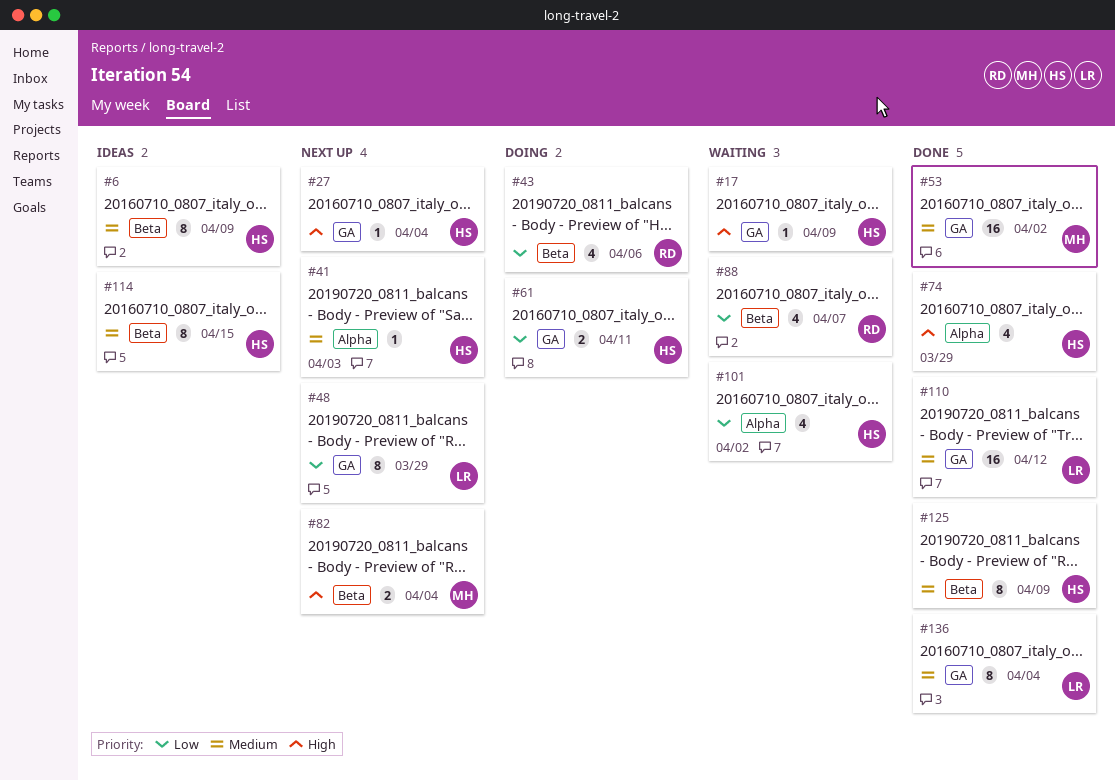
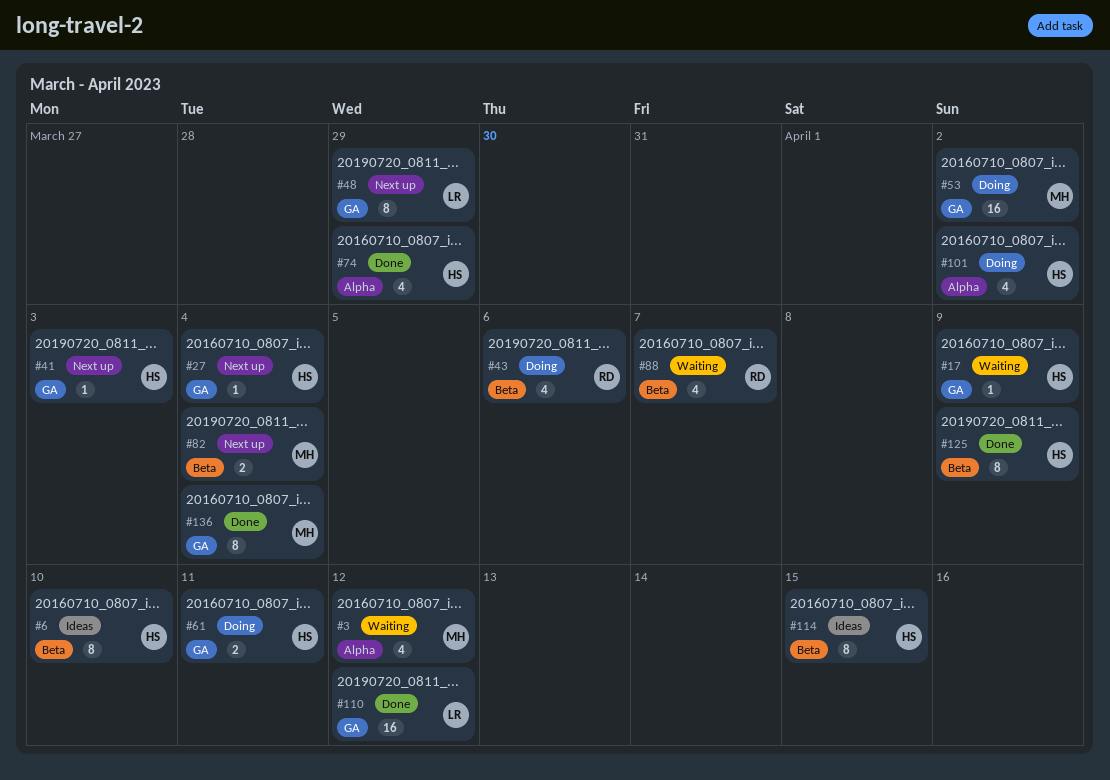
#3: none -> present
#6, due: Apr 9 -> Apr 10
#41, label: Alpha -> GA
#53, status: Done -> Doing
#101, status: Waiting -> Doing
#136, owner: LR -> MH

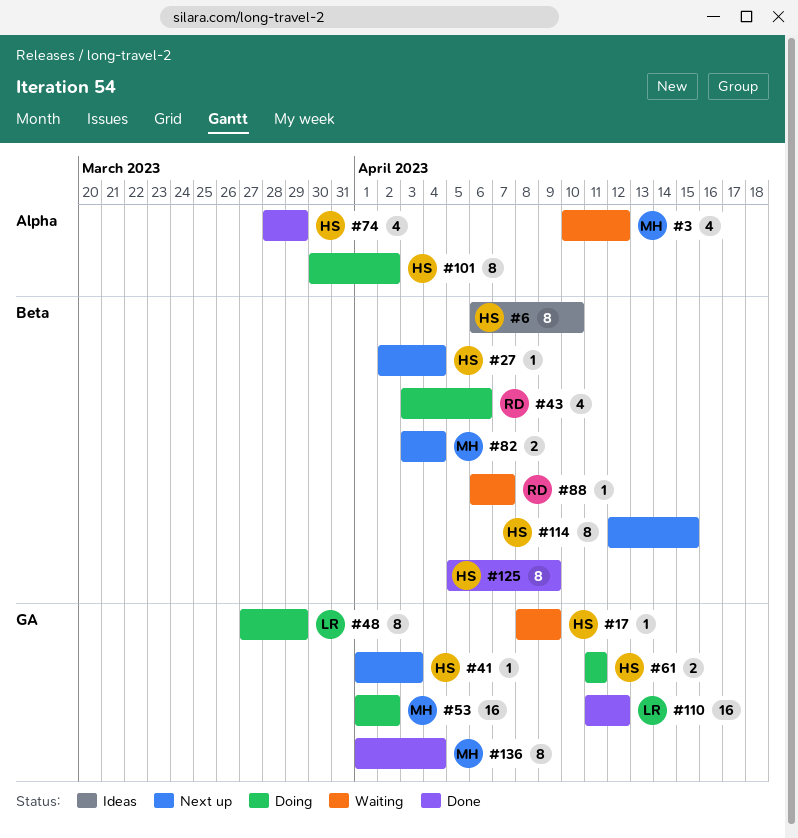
#27, label: GA -> Beta
#48, status: Next up -> Doing
#88, estimate: 4 -> 1
#101, estimate: 4 -> 8
#114, status: Ideas -> Next up

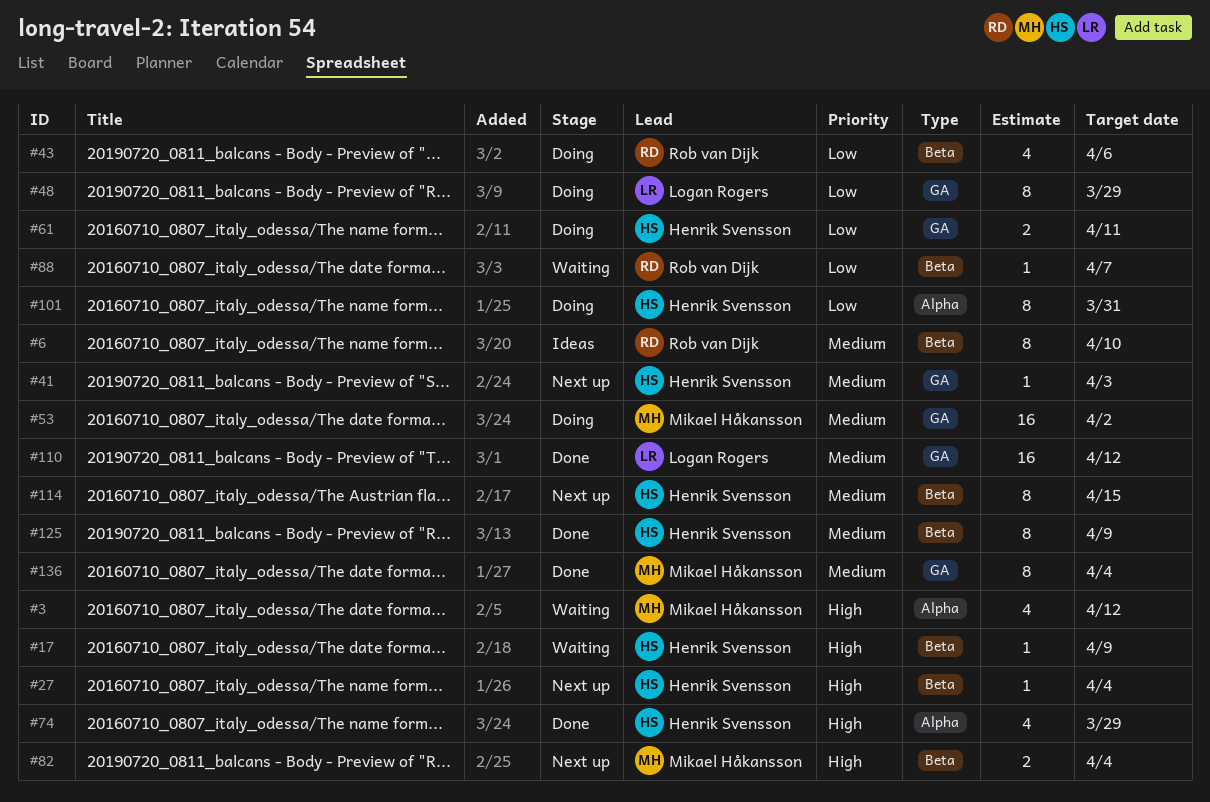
#6, owner: Henrik Svensson -> Rob van Dijk
#17, label: GA -> Beta
#101, due: Apr 2 -> Mar 31

